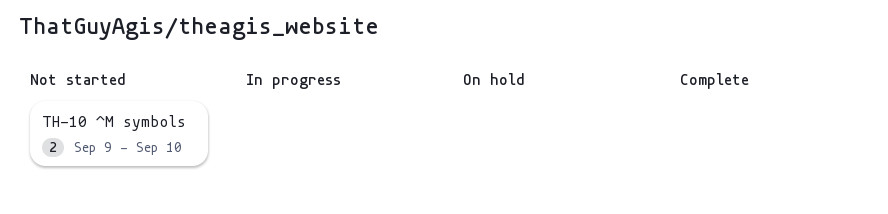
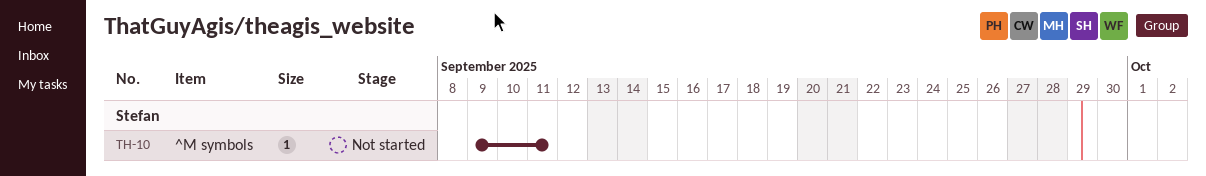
TH-10, estimate: 2 -> 1
TH-10, due: Sep 10 -> Sep 11

